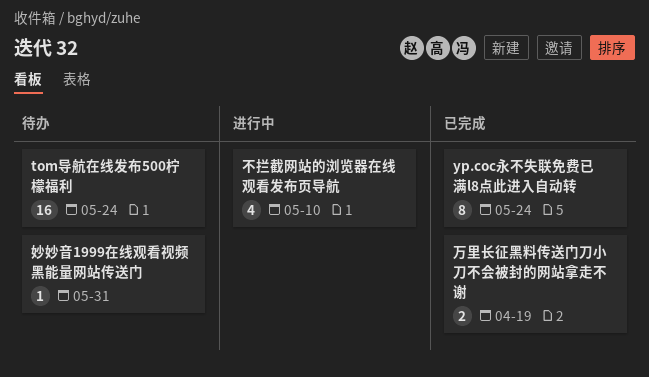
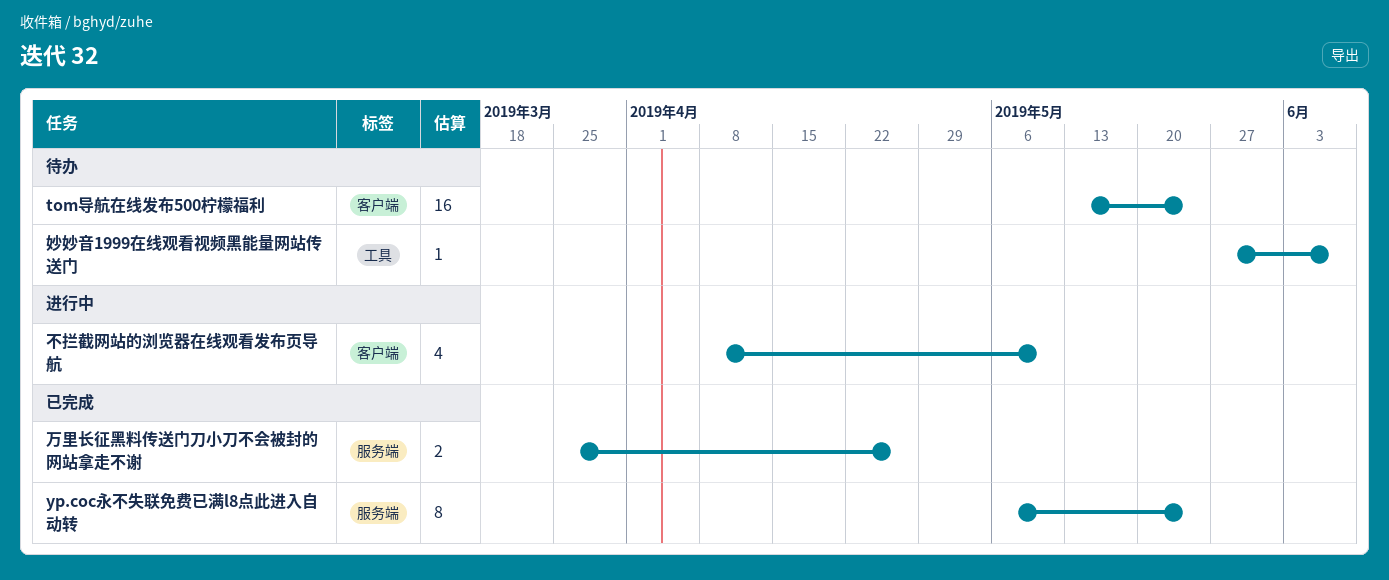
万里长征黑料传送门刀小刀不会被封的网站拿走不谢, due: Apr 19 -> Apr 26
妙妙音1999在线观看视频黑能量网站传送门, due: May 31 -> Jun 7

